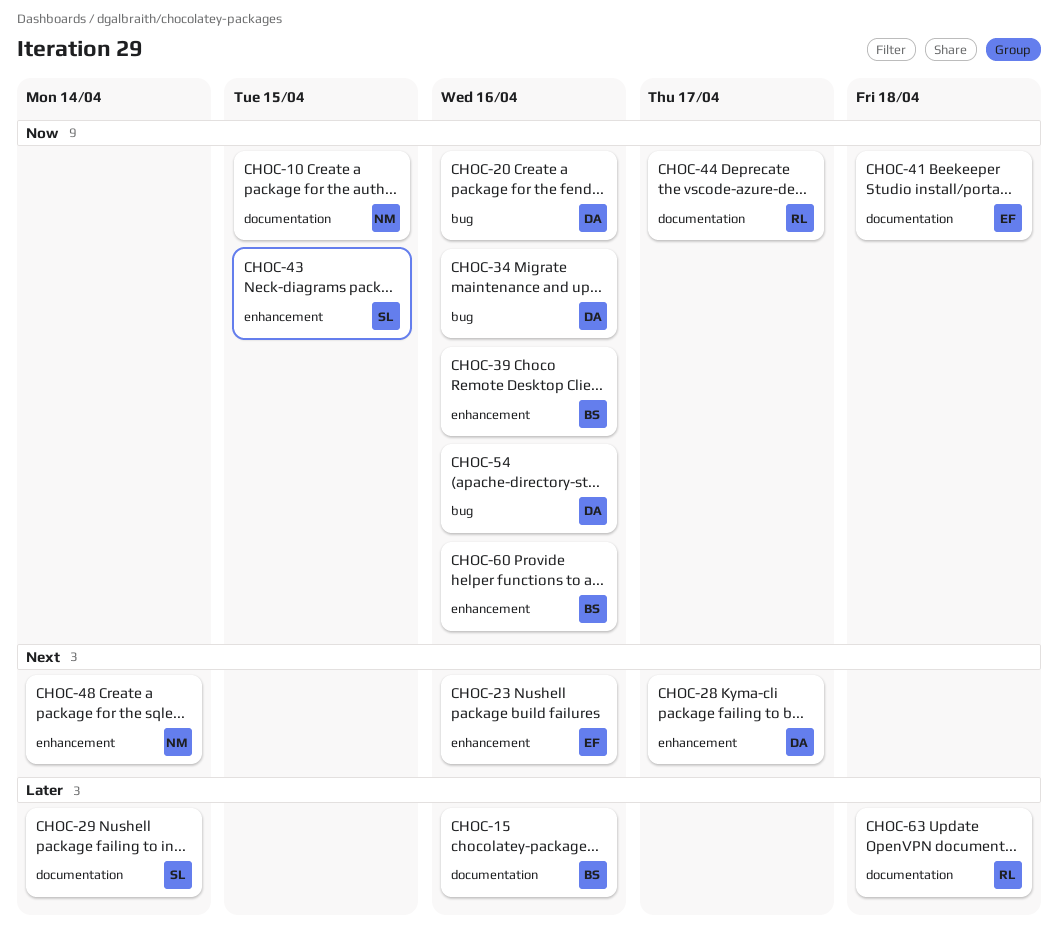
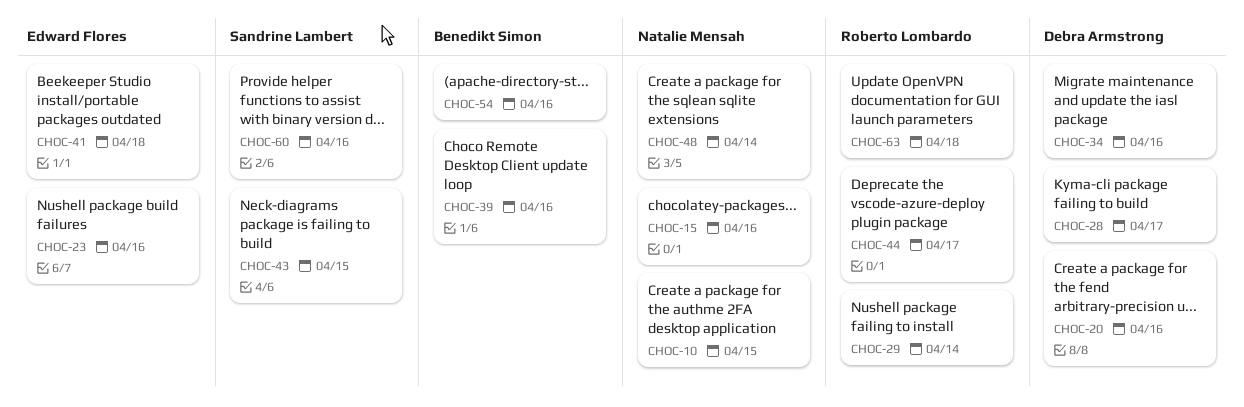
CHOC-15, owner: Benedikt Simon -> Natalie Mensah
CHOC-29, owner: Sandrine Lambert -> Roberto Lombardo
CHOC-54, owner: Debra Armstrong -> Benedikt Simon
CHOC-60, owner: Benedikt Simon -> Sandrine Lambert

